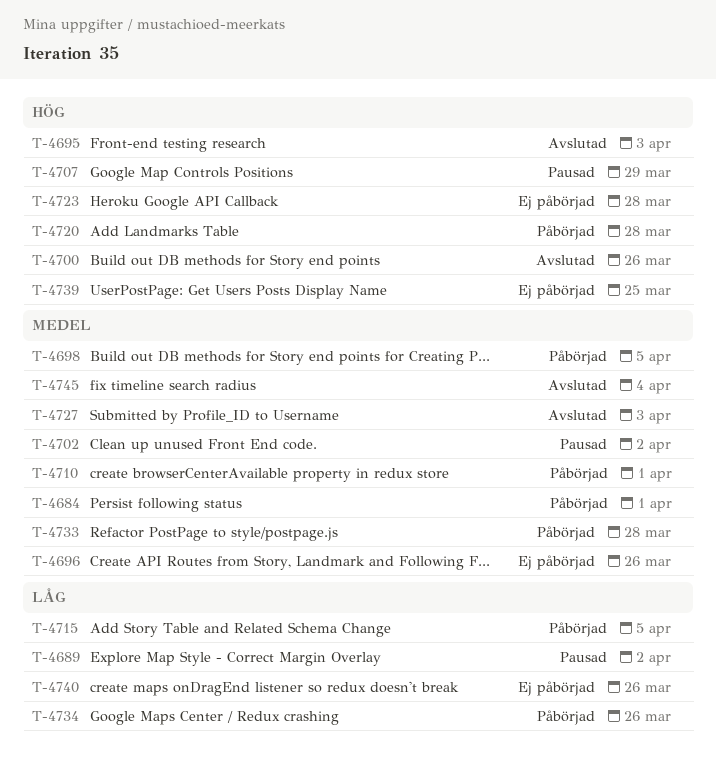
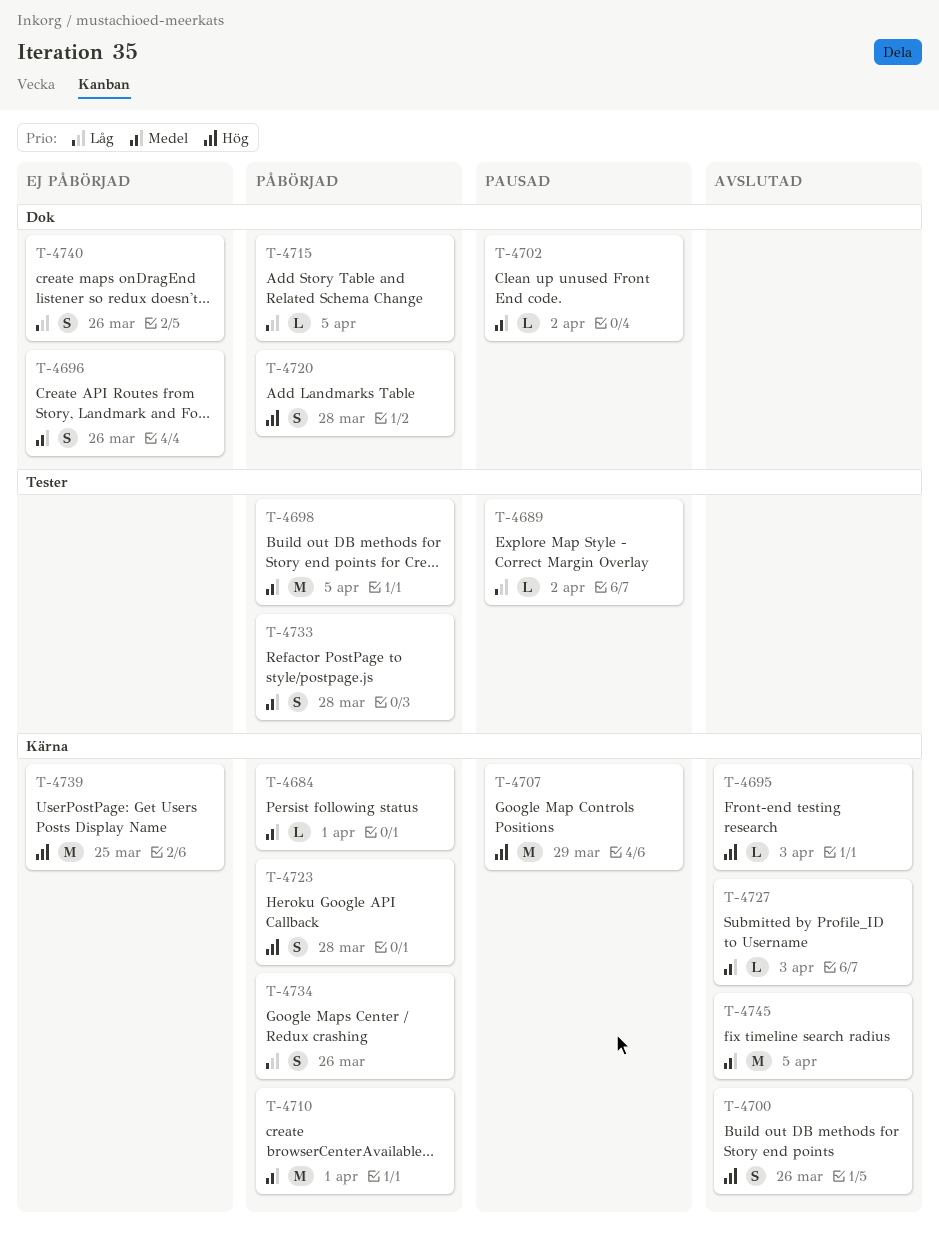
T-4723, status: Ej påbörjad -> Påbörjad
T-4745, due: Apr 4 -> Apr 5

